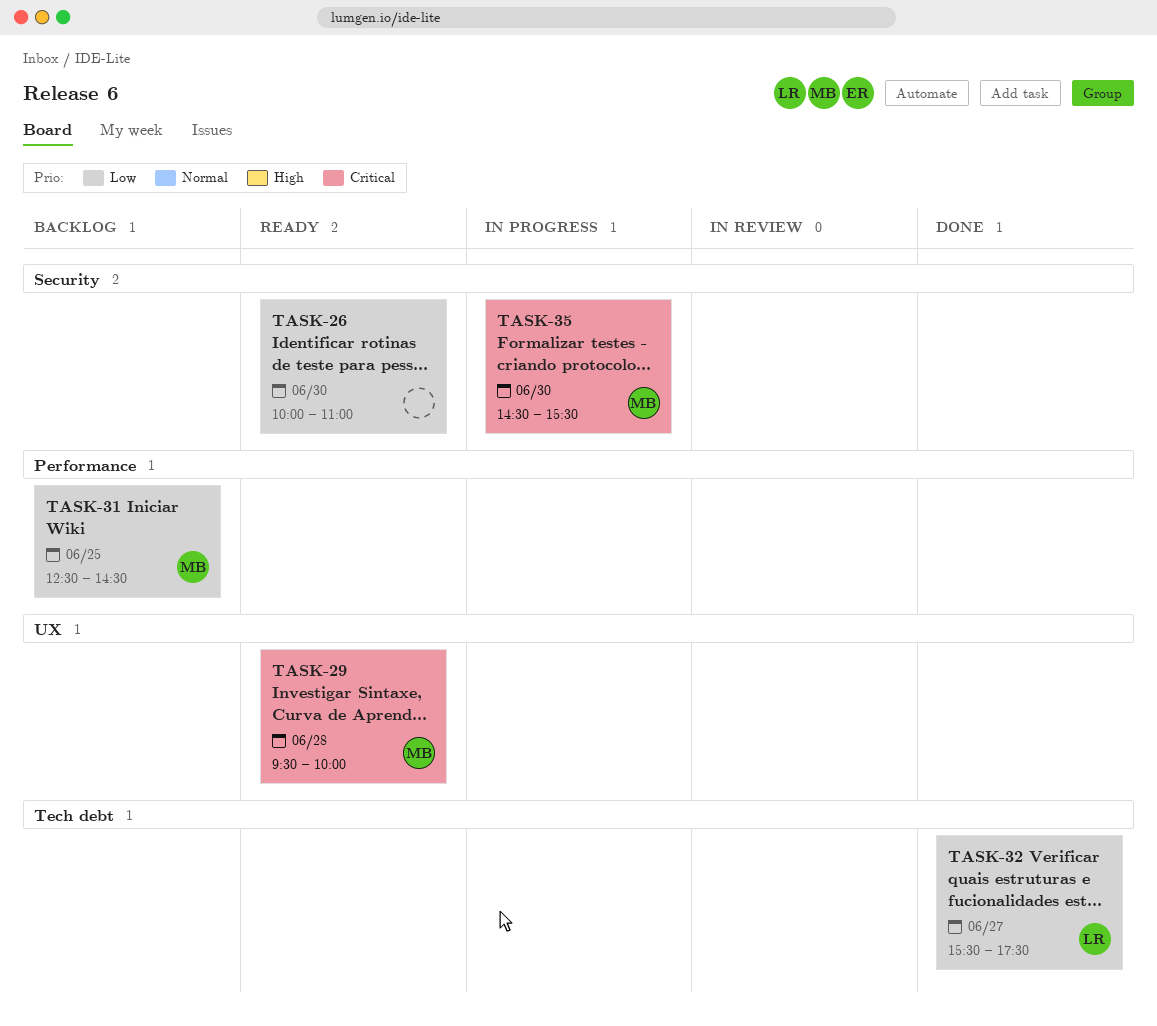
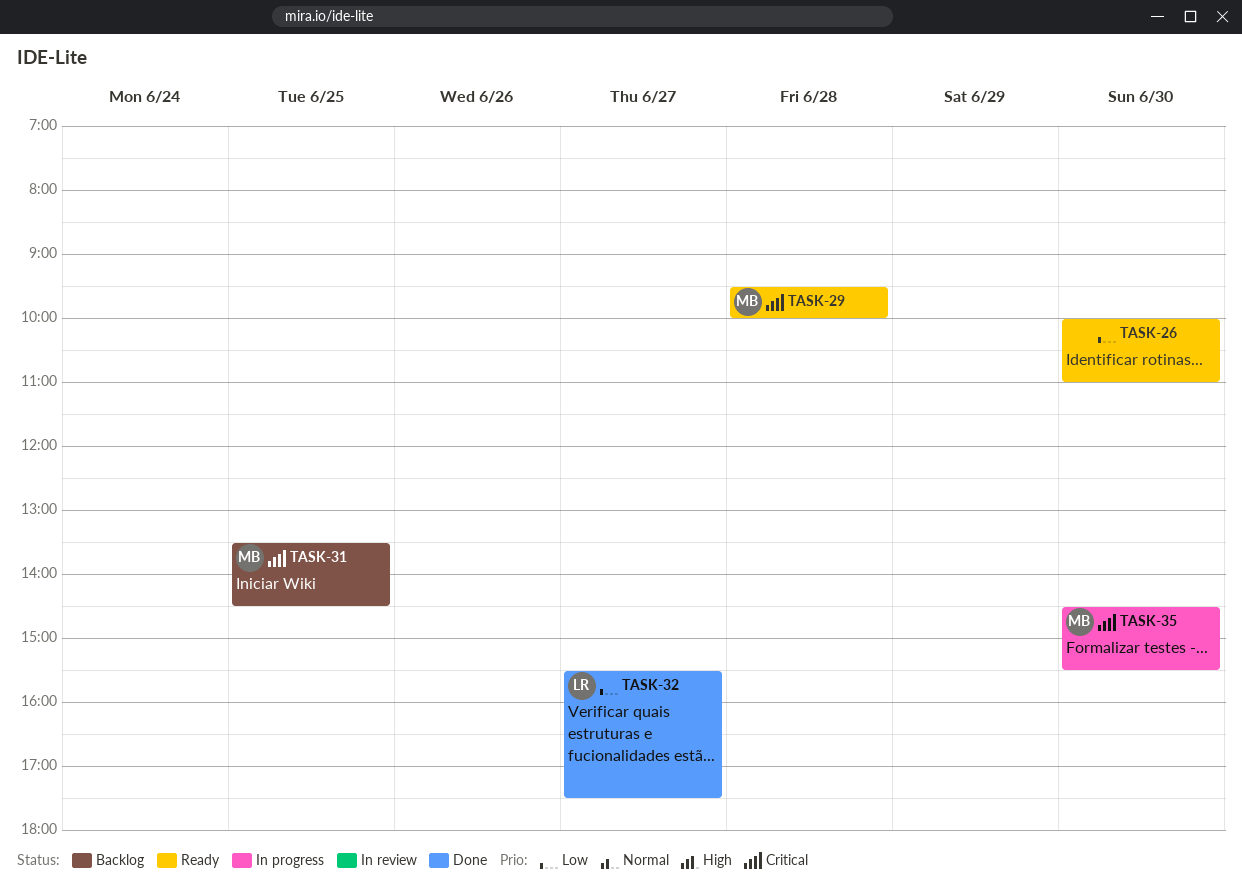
TASK-31, priority: Low -> Critical
TASK-31, begins: 12:30 -> 13:30

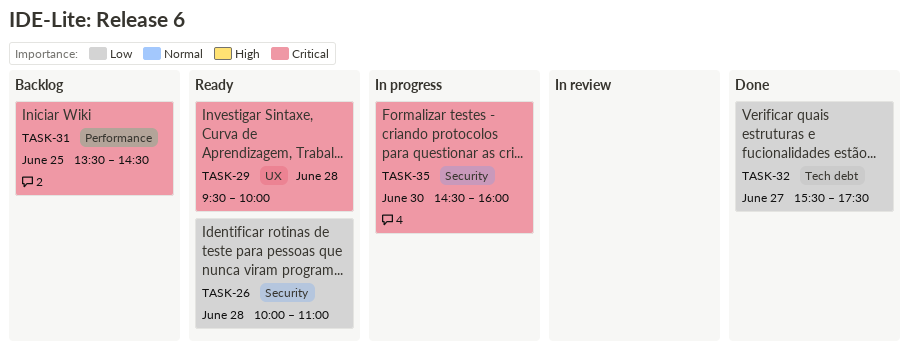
TASK-26, day: Jun 30 -> Jun 28
TASK-35, ends: 15:30 -> 16:00

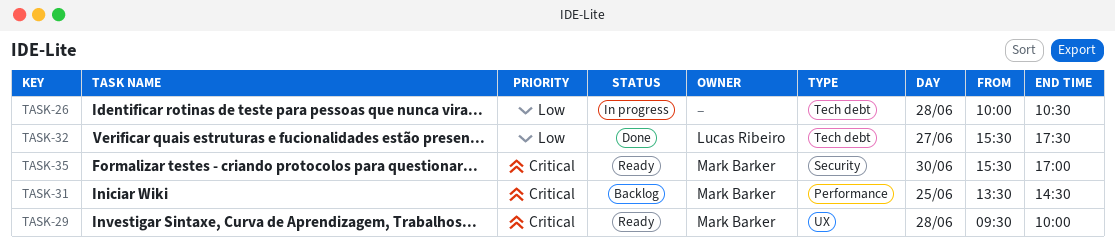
TASK-26, status: Ready -> In progress
TASK-26, label: Security -> Tech debt
TASK-26, ends: 11:00 -> 10:30
TASK-35, status: In progress -> Ready
TASK-35, begins: 14:30 -> 15:30
TASK-35, ends: 16:00 -> 17:00

